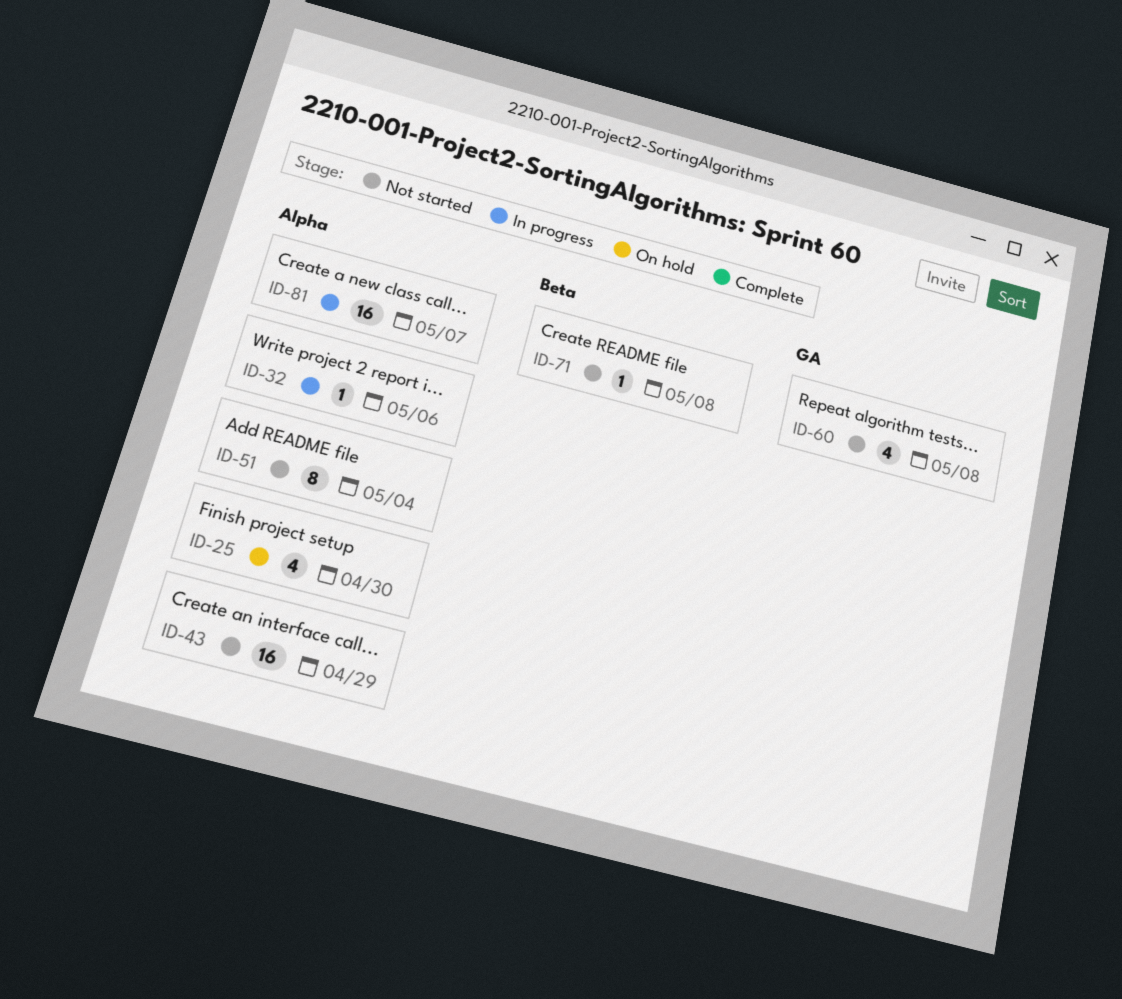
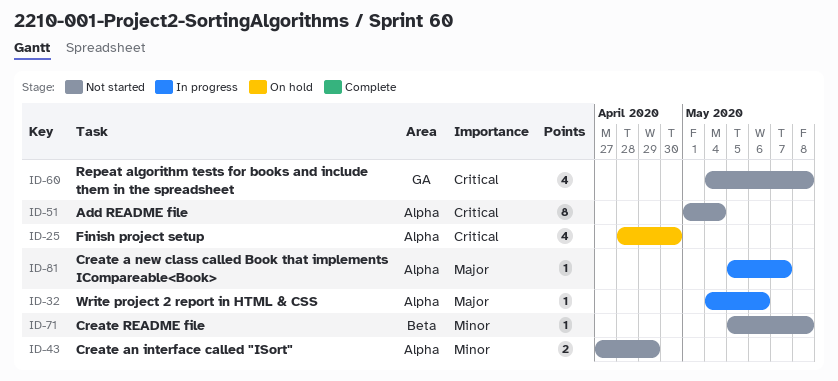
ID-43, estimate: 16 -> 2
ID-81, estimate: 16 -> 1

